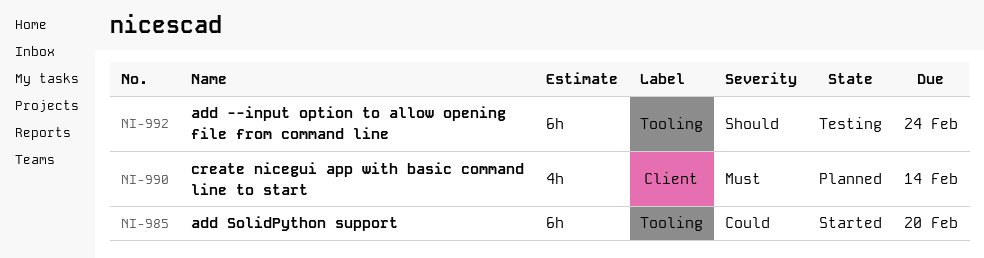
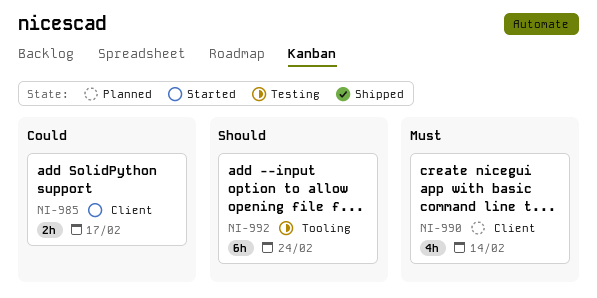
NI-985, label: Tooling -> Client
NI-985, estimate: 6h -> 2h
NI-985, due: Feb 20 -> Feb 17

